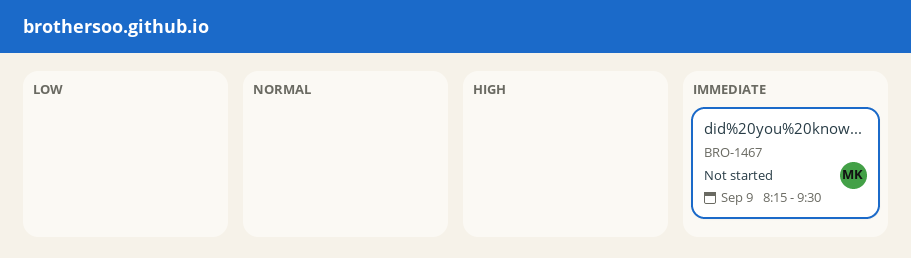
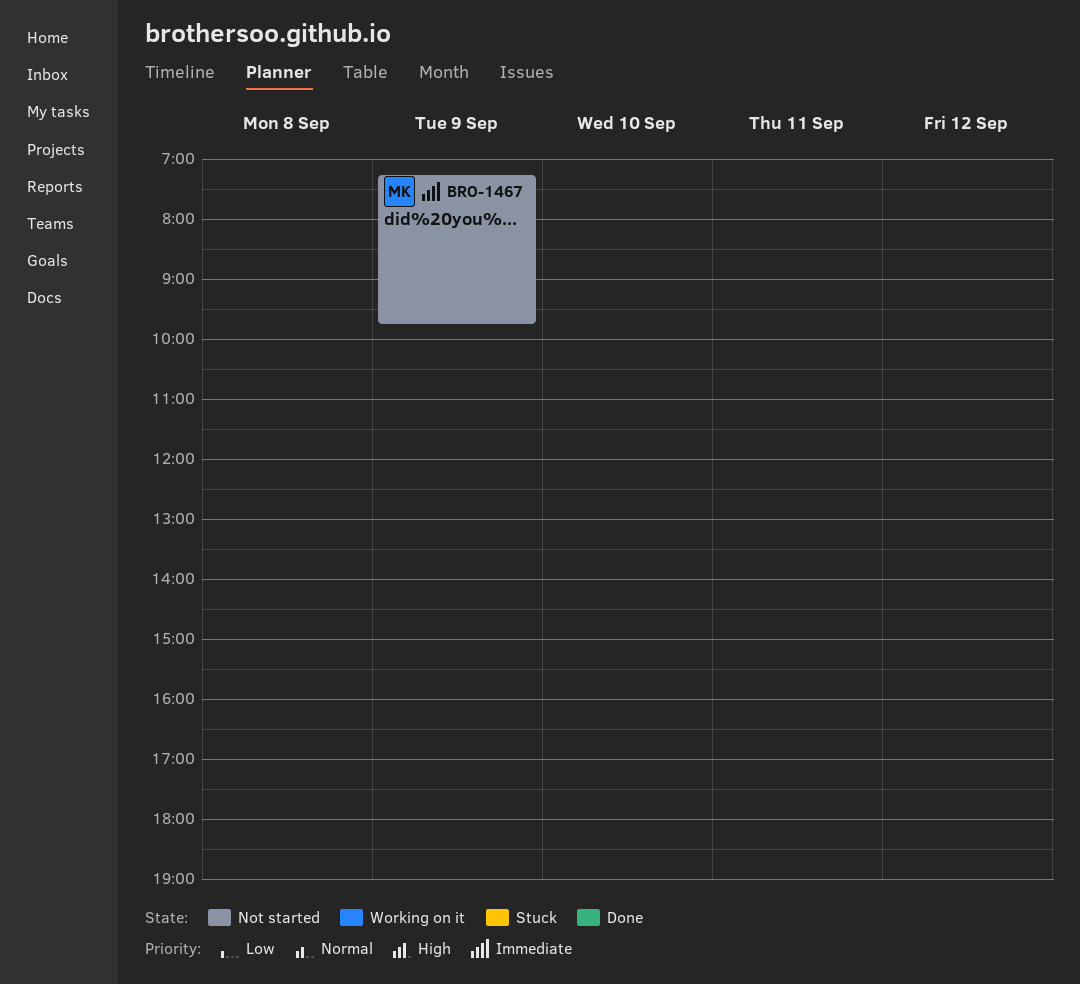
BRO-1467, begins: 08:15 -> 07:15
BRO-1467, ends: 09:30 -> 09:45

